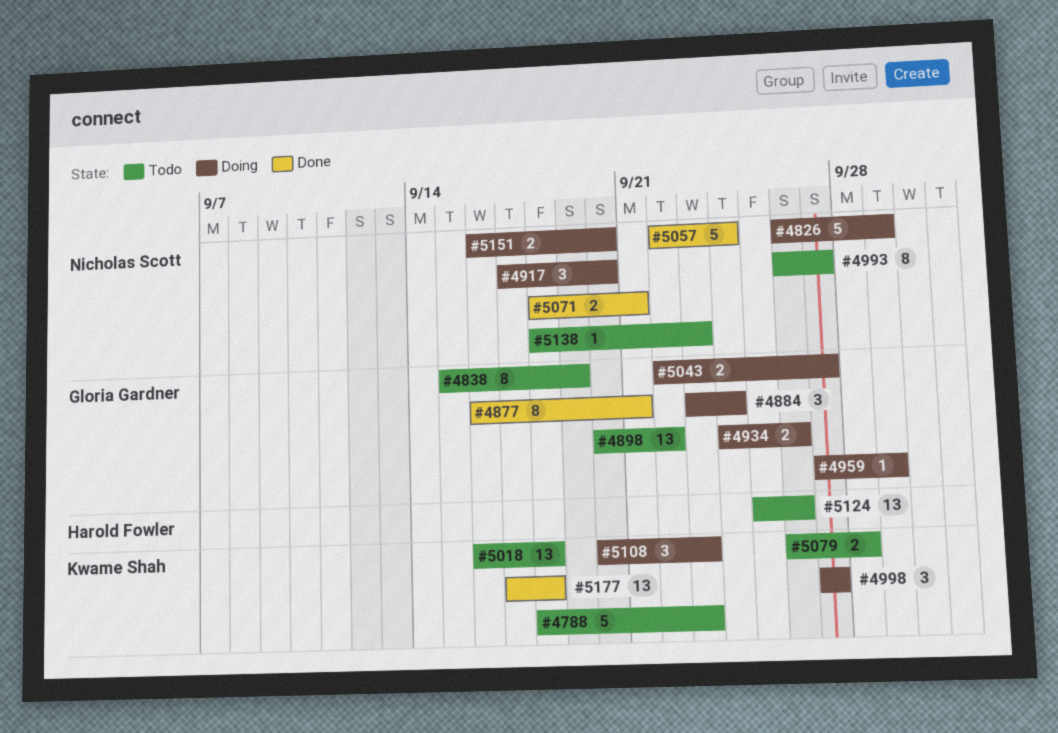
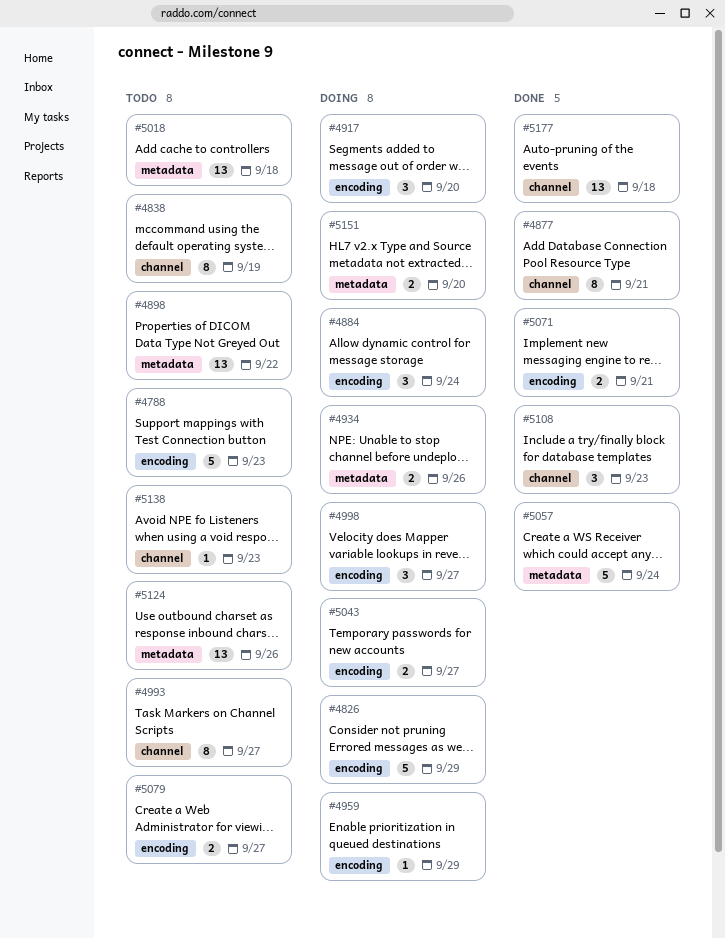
#5079, due: Sep 28 -> Sep 27
#5108, status: Doing -> Done

